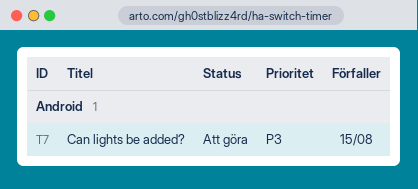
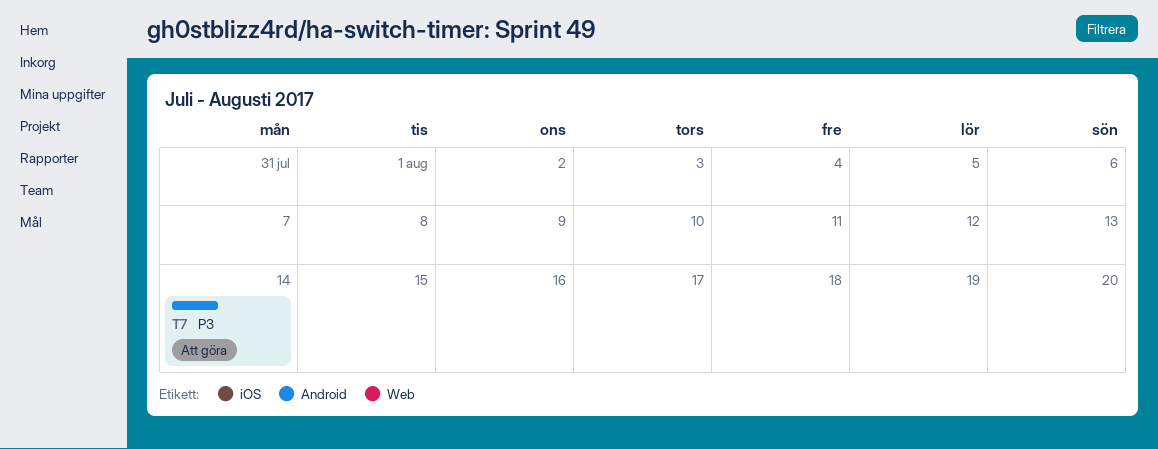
T7, due: Aug 15 -> Aug 14

